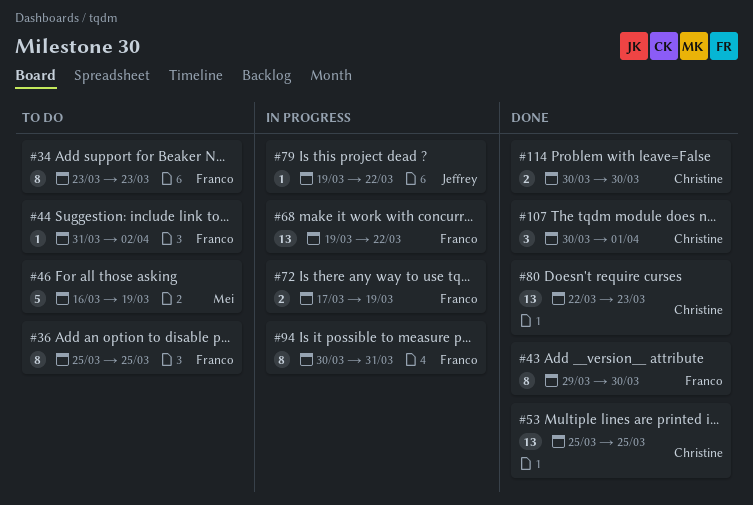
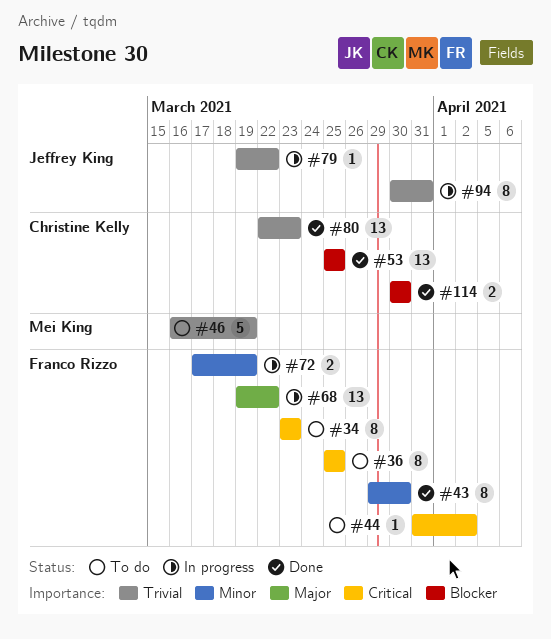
#94, owner: Franco Rizzo -> Jeffrey King
#107: present -> none

